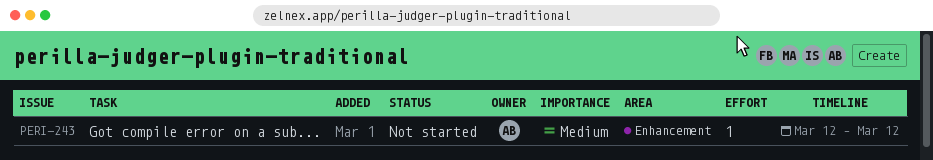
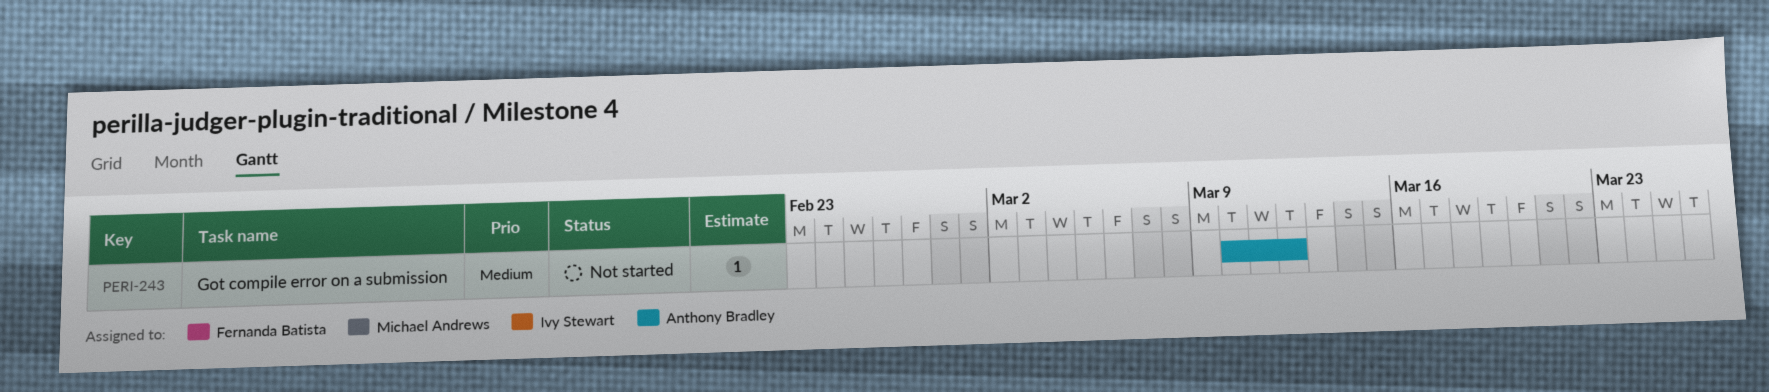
PERI-243, start: Mar 12 -> Mar 10

